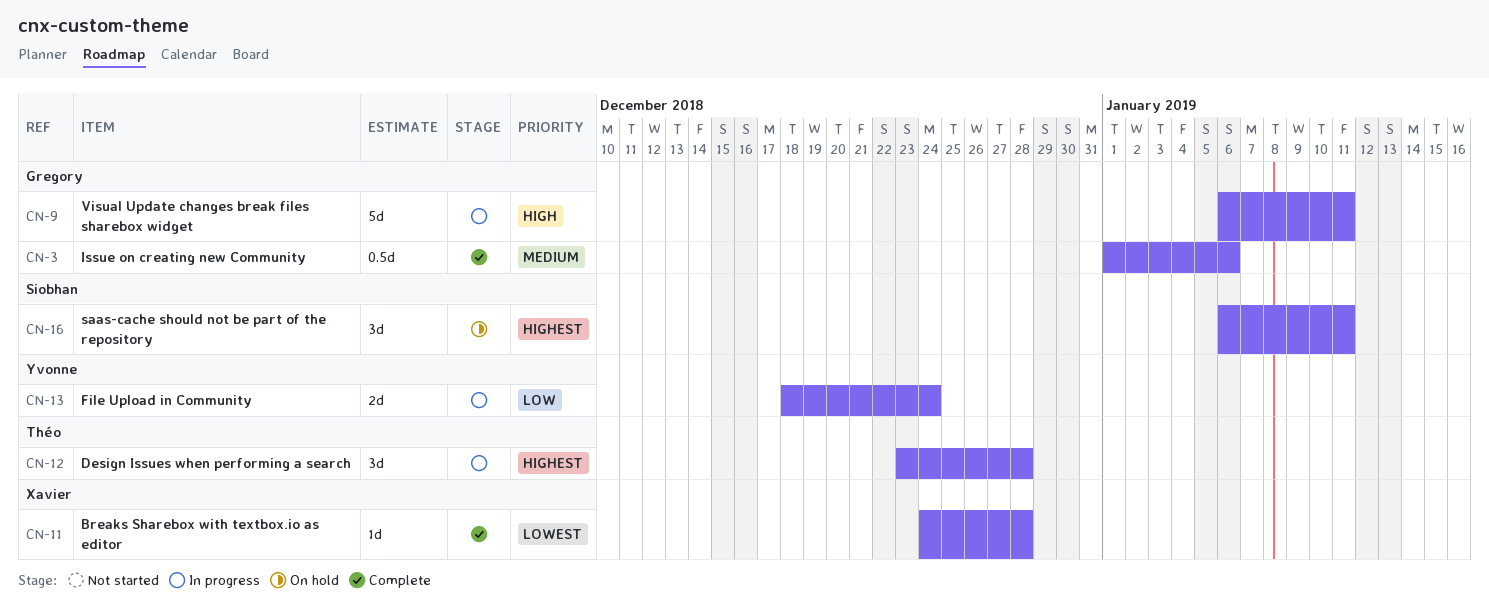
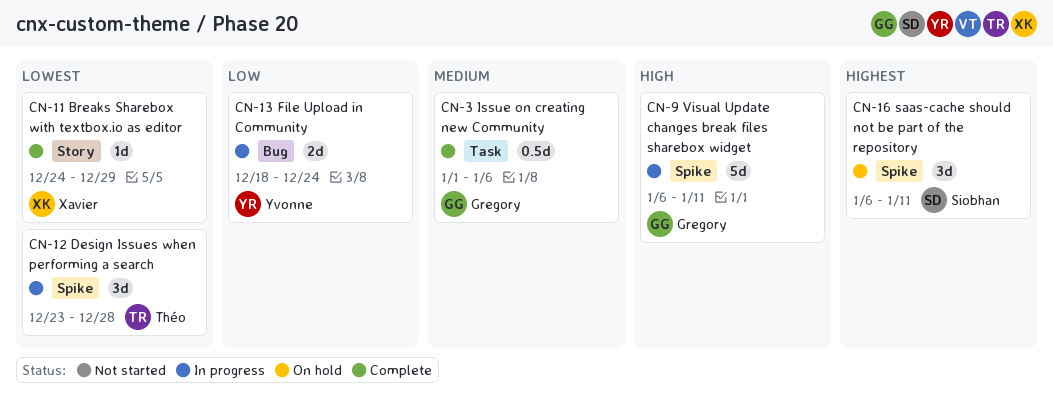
CN-11, due: Dec 28 -> Dec 29
CN-12, priority: Highest -> Lowest

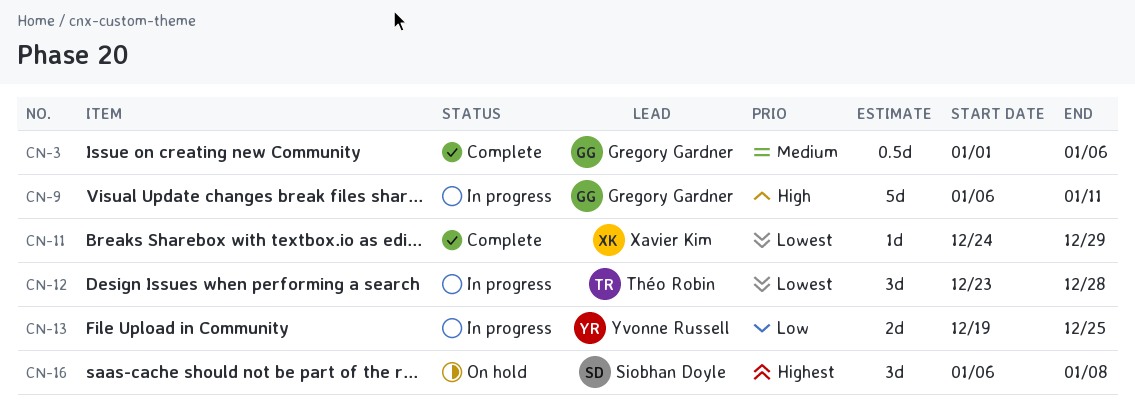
CN-13, start: Dec 18 -> Dec 19
CN-13, due: Dec 24 -> Dec 25
CN-16, due: Jan 11 -> Jan 8

